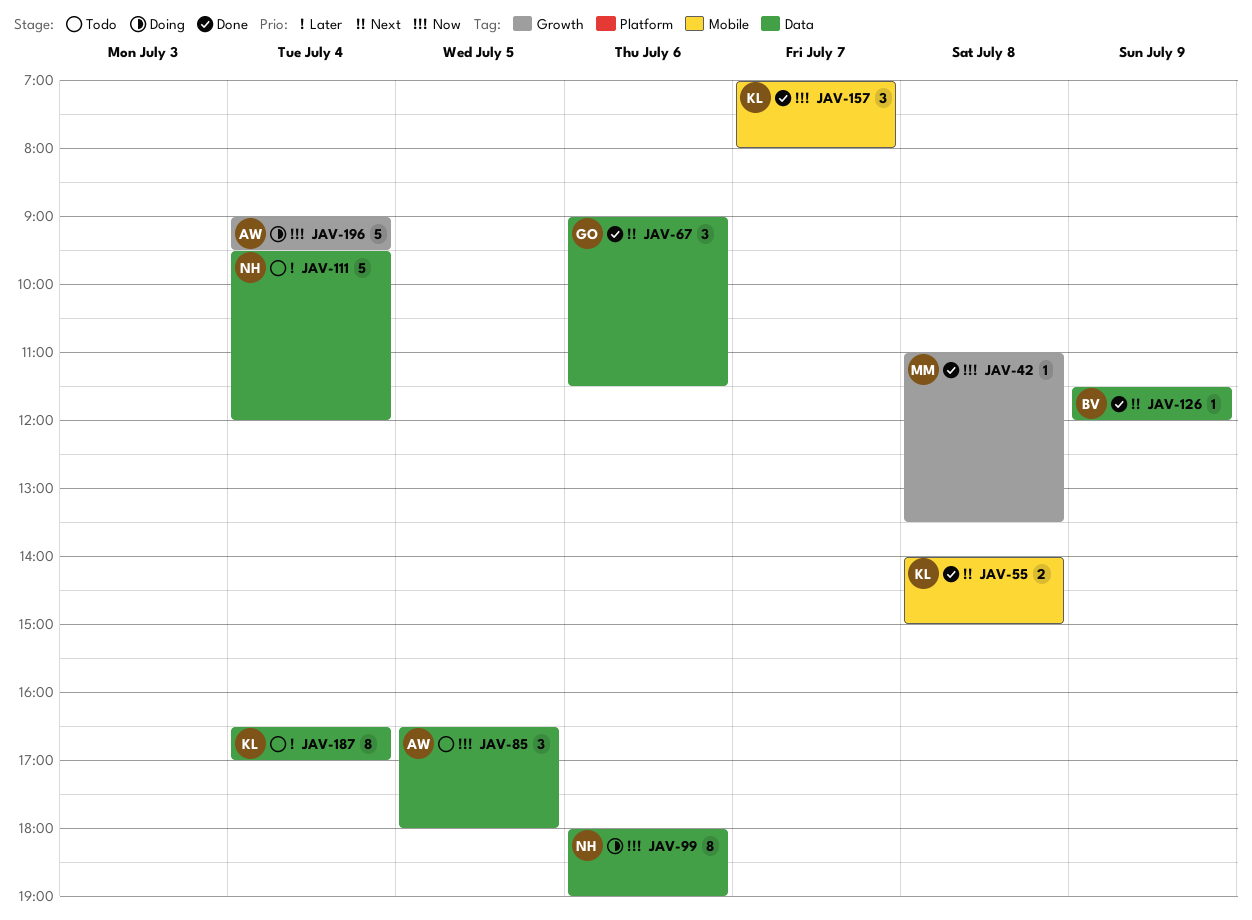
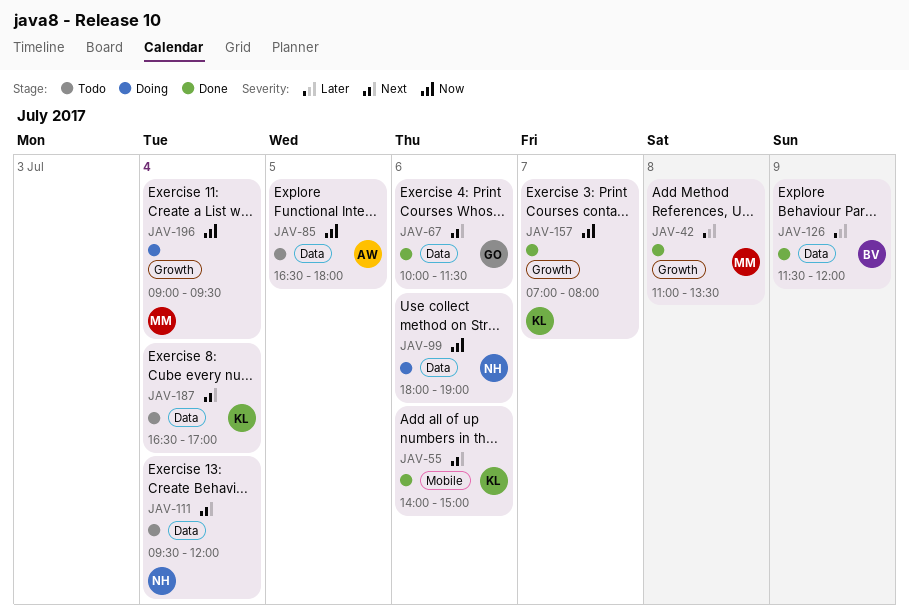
JAV-42, priority: Now -> Later
JAV-55, day: Jul 8 -> Jul 6
JAV-67, begins: 09:00 -> 10:00
JAV-111, priority: Later -> Next
JAV-126, priority: Next -> Later
JAV-157, label: Mobile -> Growth
JAV-187, priority: Later -> Next
JAV-196, owner: AW -> MM

